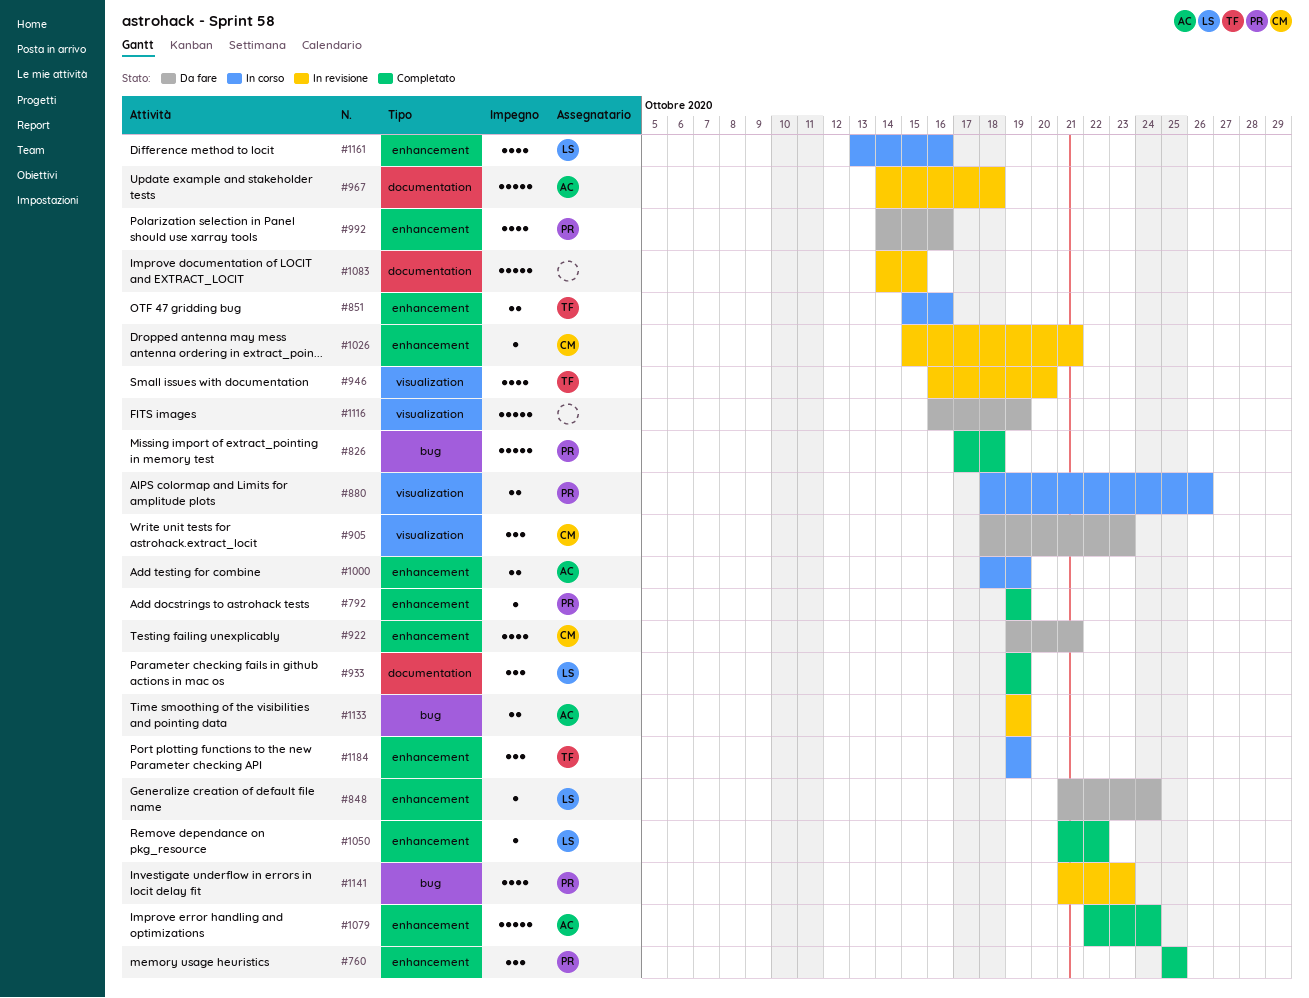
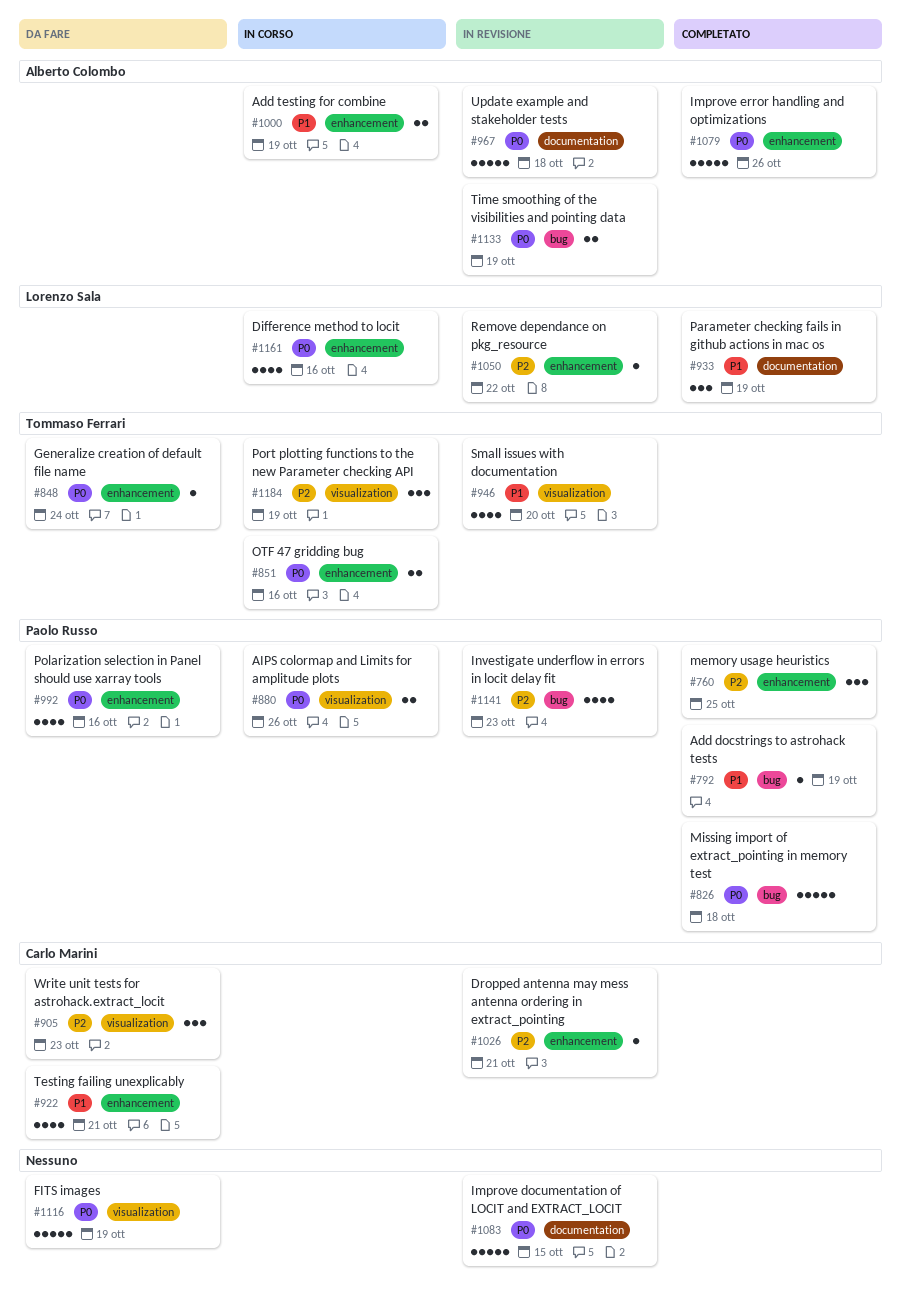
#792, label: enhancement -> bug
#848, owner: Lorenzo Sala -> Tommaso Ferrari
#1050, status: Completato -> In revisione
#1079, due: Oct 24 -> Oct 26
#1184, label: enhancement -> visualization

